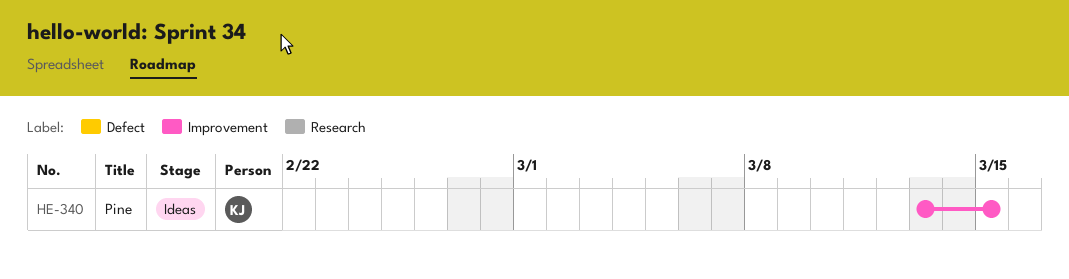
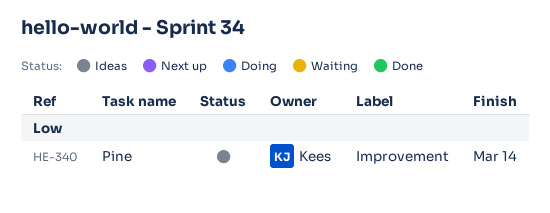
HE-340, due: Mar 15 -> Mar 14

